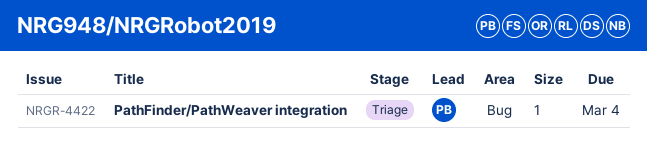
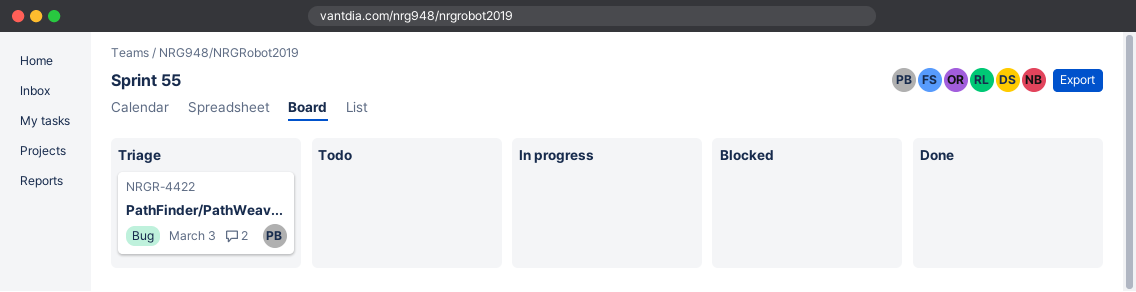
NRGR-4422, due: Mar 4 -> Mar 3

